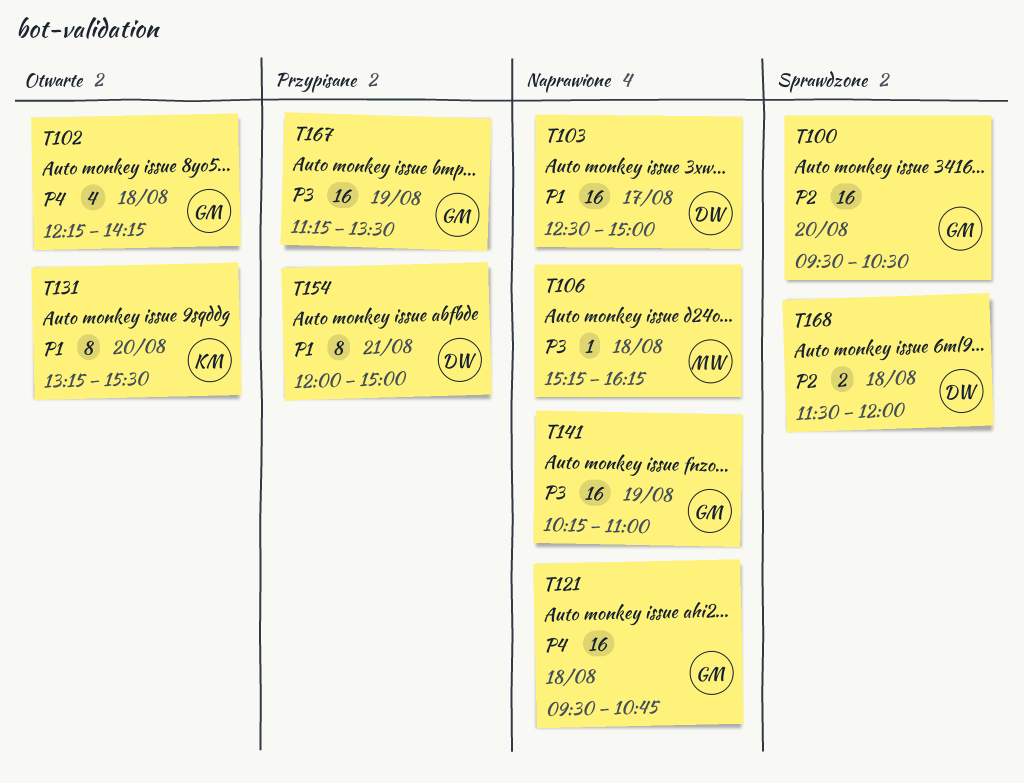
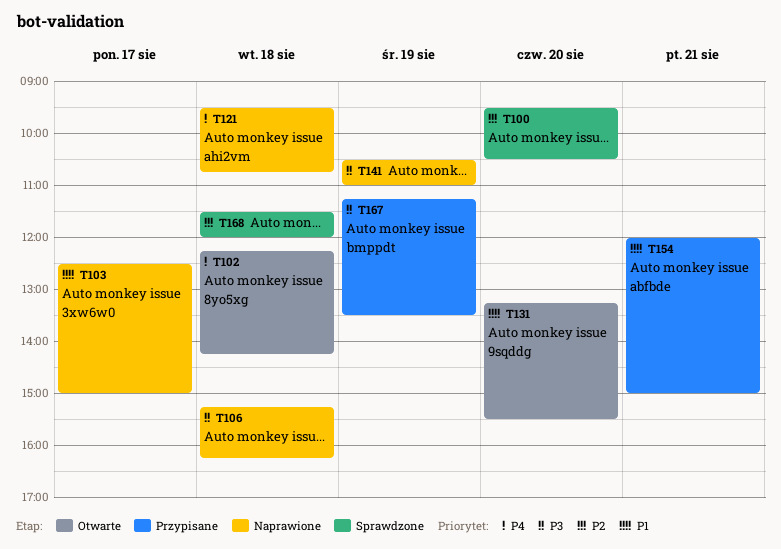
T141, begins: 10:15 -> 10:30

